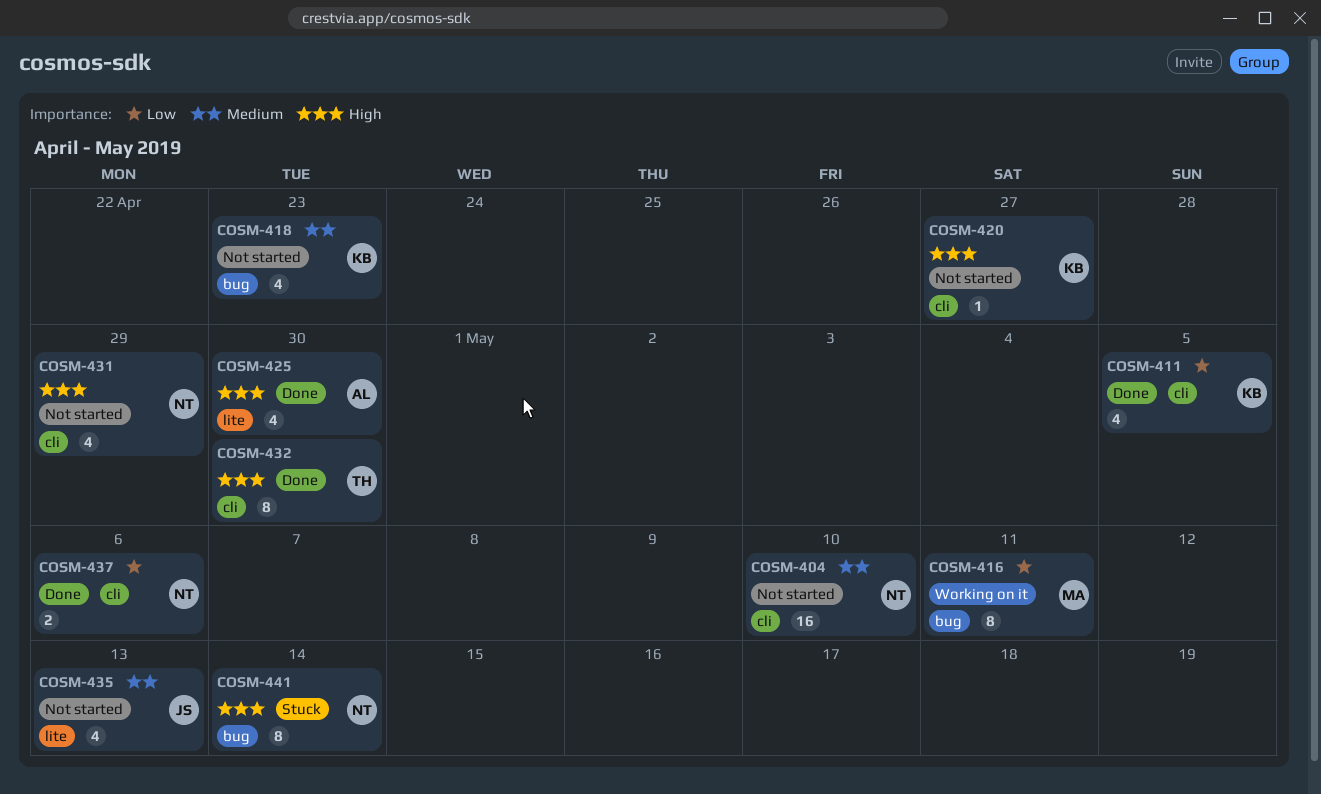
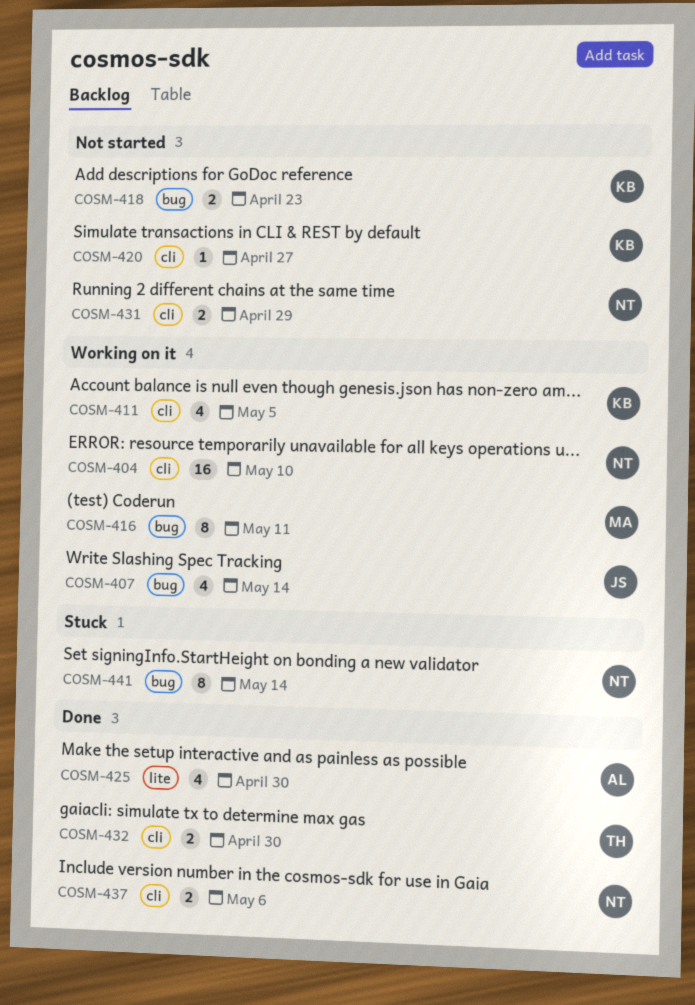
COSM-404, status: Not started -> Working on it
COSM-407: none -> present
COSM-411, status: Done -> Working on it
COSM-418, estimate: 4 -> 2
COSM-431, estimate: 4 -> 2
COSM-432, estimate: 8 -> 2
COSM-435: present -> none

